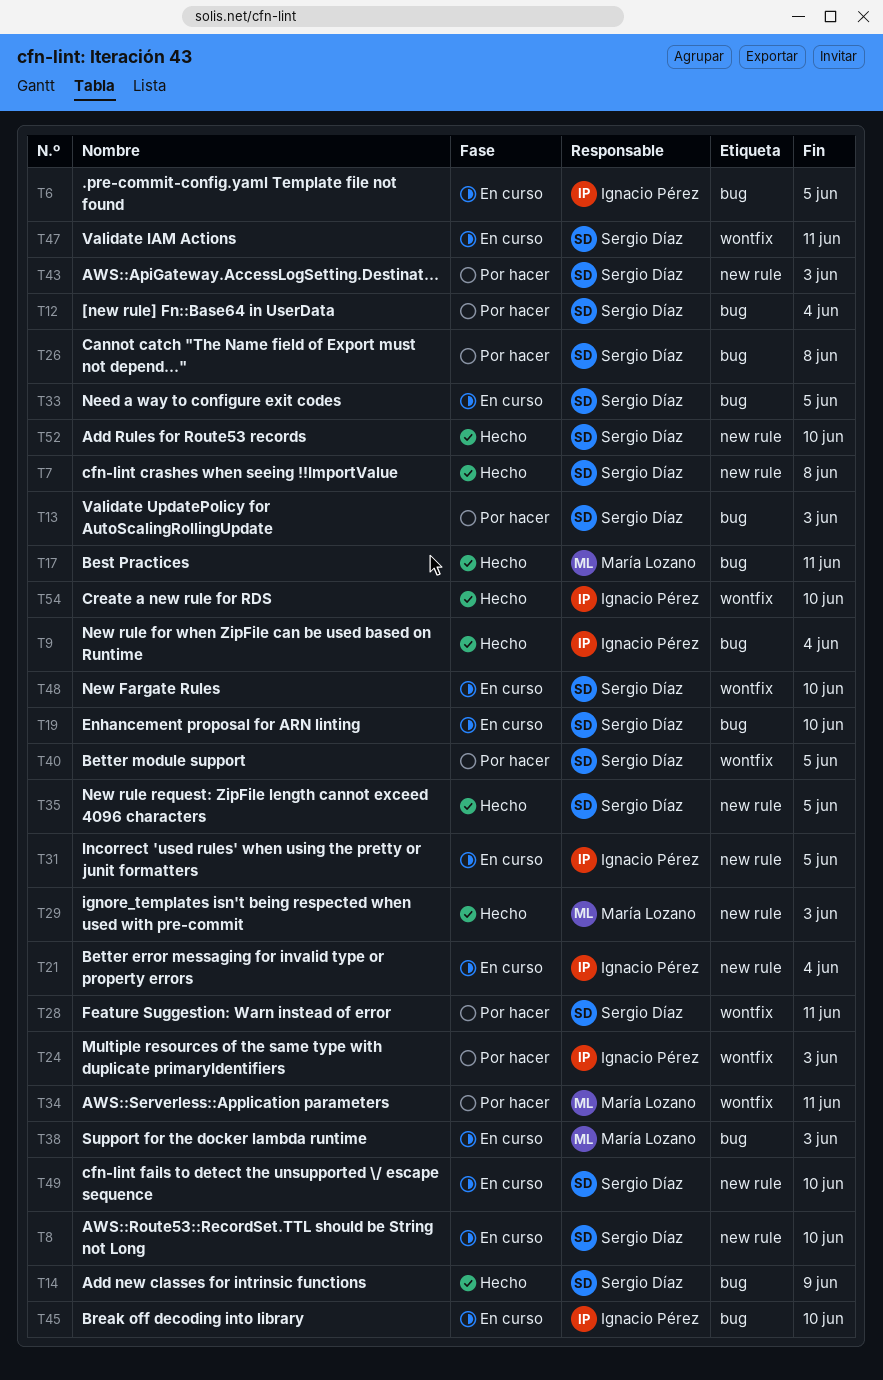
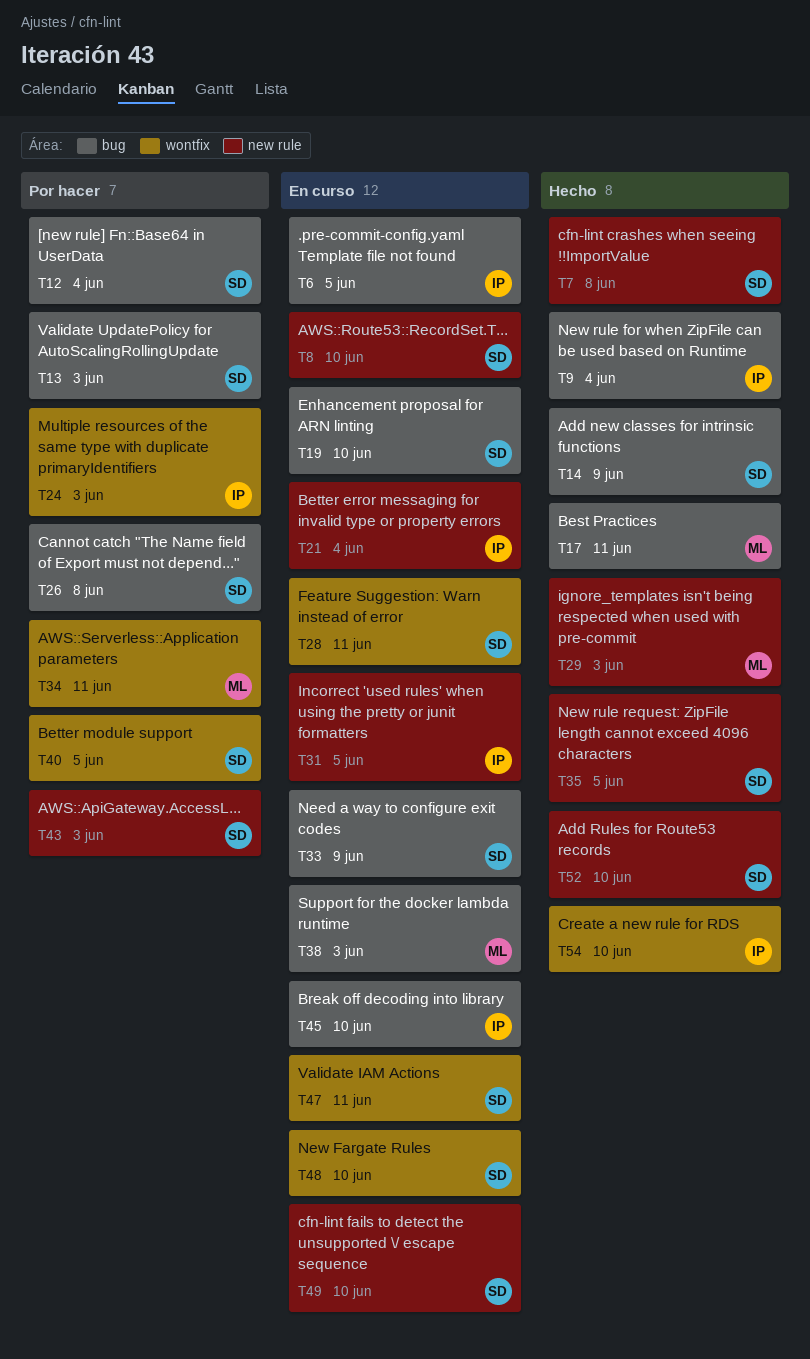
T28, status: Por hacer -> En curso
T33, due: Jun 5 -> Jun 9

